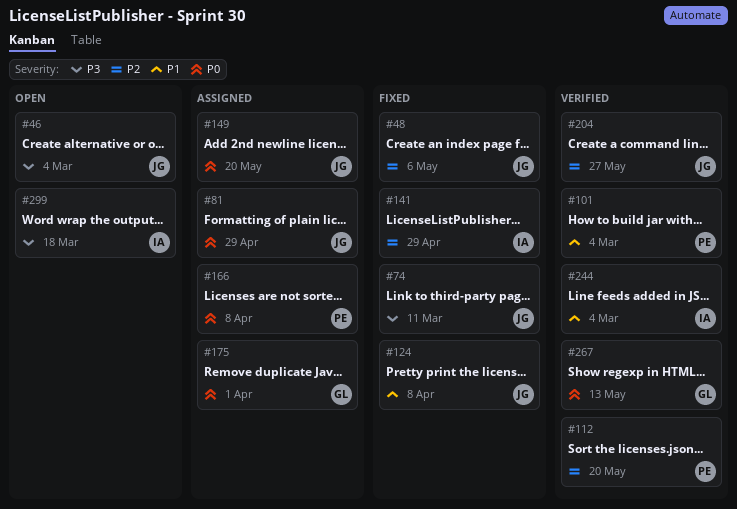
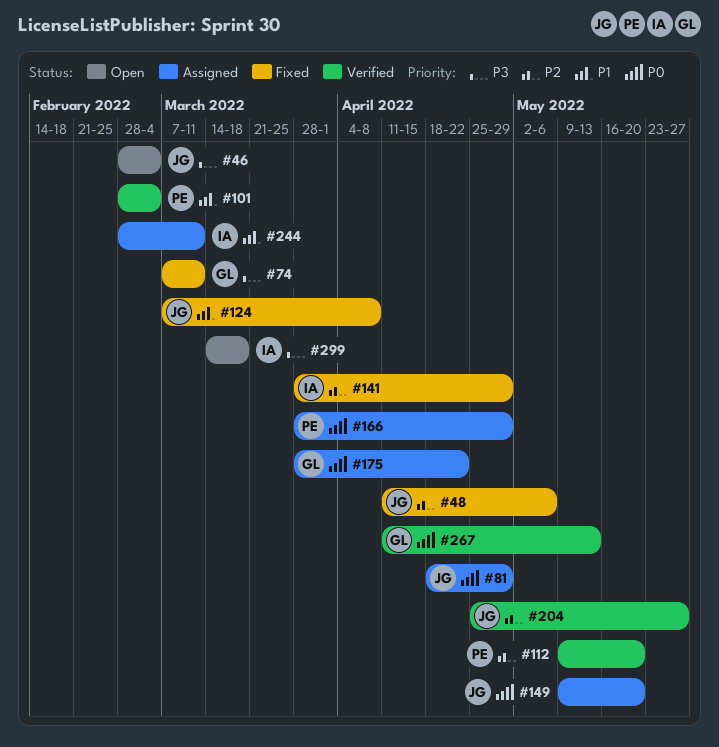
#74, owner: JG -> GL
#166, due: Apr 8 -> Apr 29
#175, due: Apr 1 -> Apr 22
#244, status: Verified -> Assigned
#244, due: Mar 4 -> Mar 11

